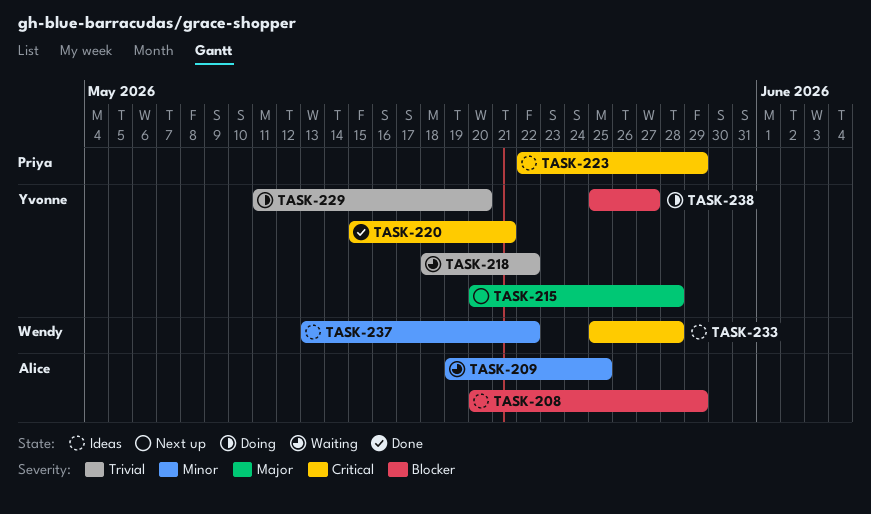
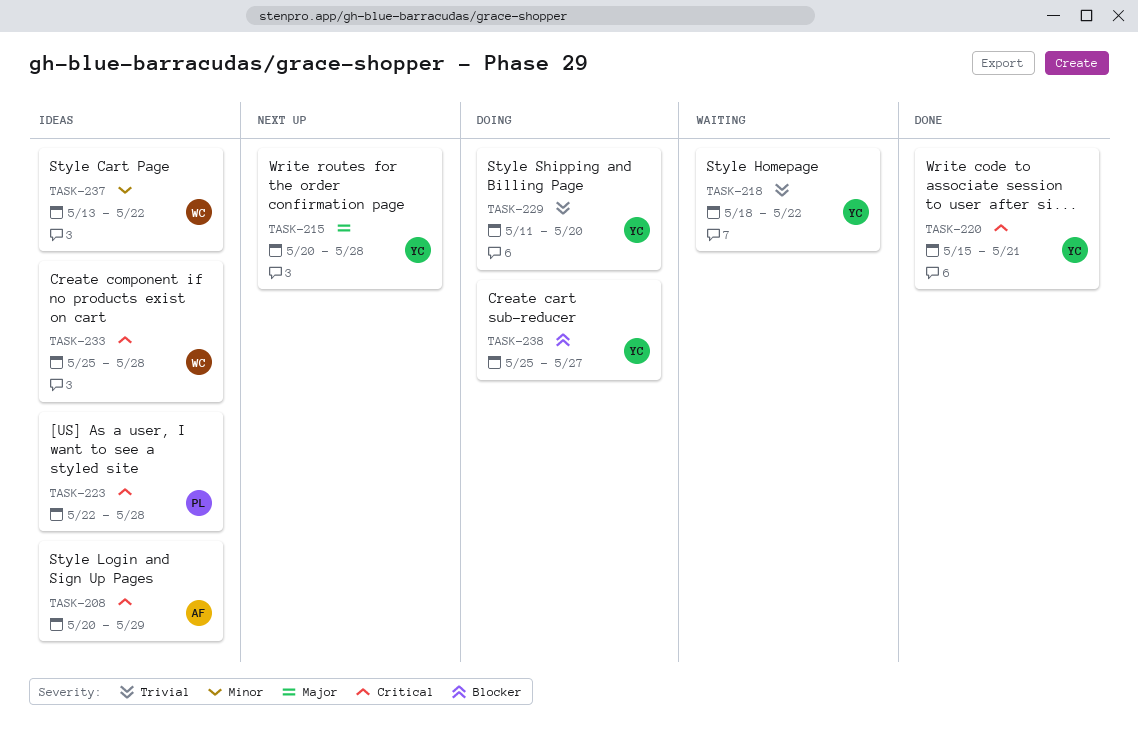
TASK-208, priority: Blocker -> Critical
TASK-209: present -> none
TASK-223, due: May 29 -> May 28

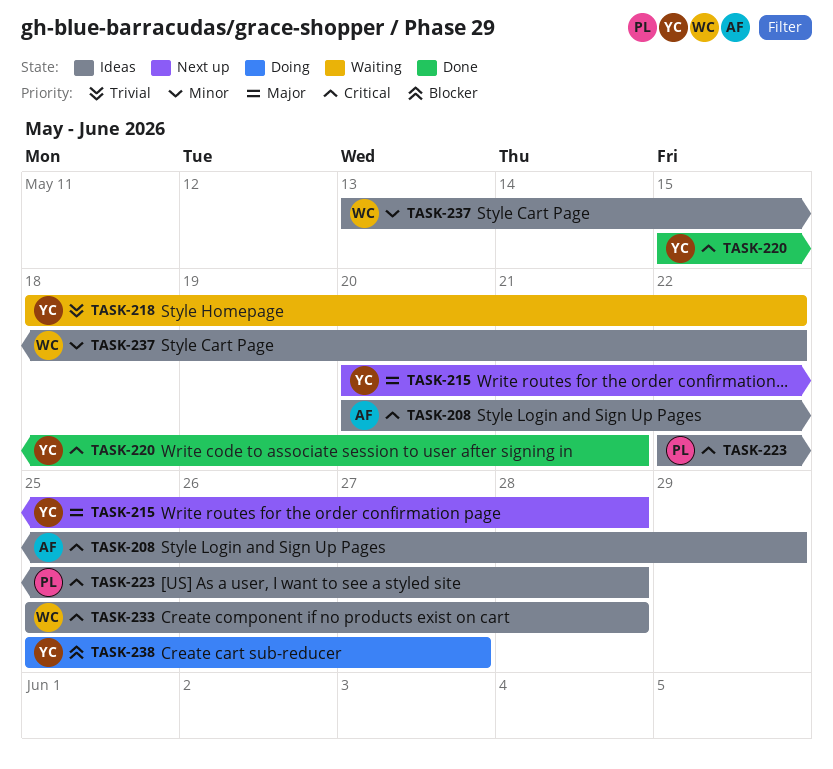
TASK-229: present -> none

